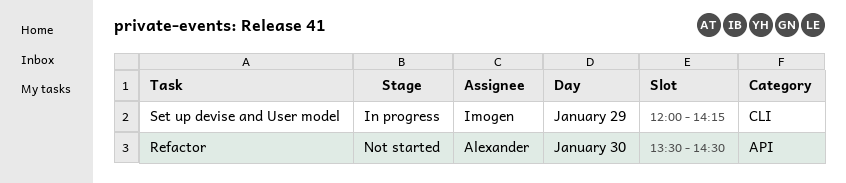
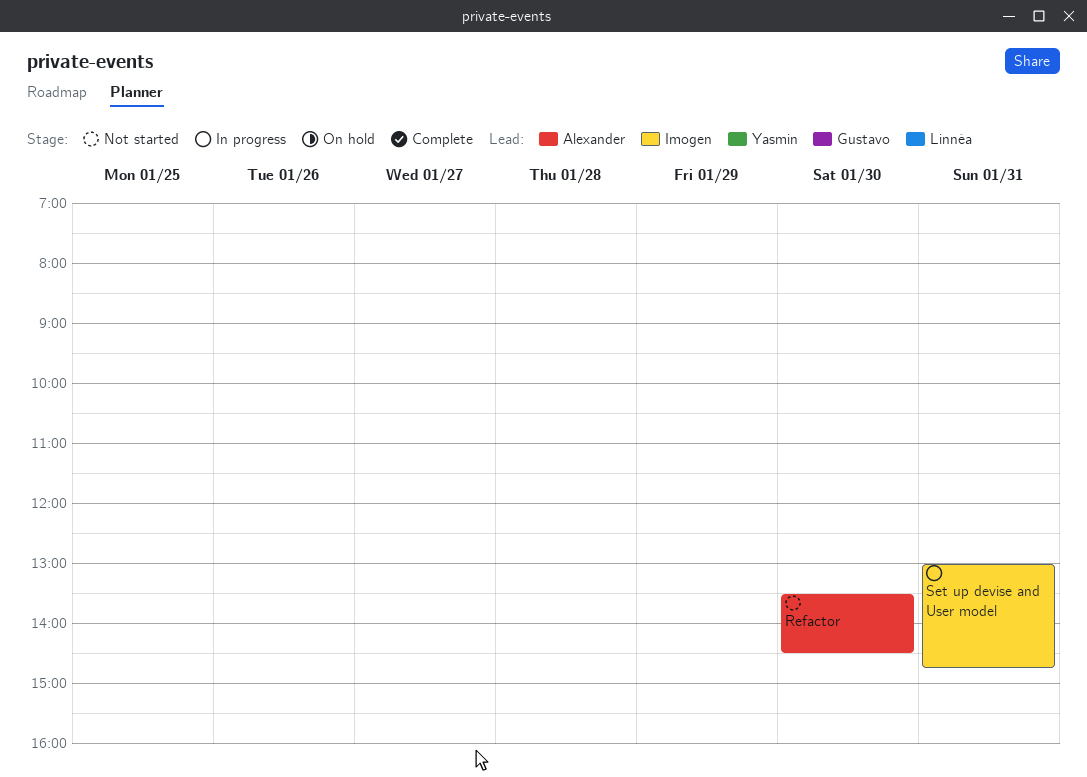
Set up devise and User model, day: Jan 29 -> Jan 31
Set up devise and User model, begins: 12:00 -> 13:00
Set up devise and User model, ends: 14:15 -> 14:45

